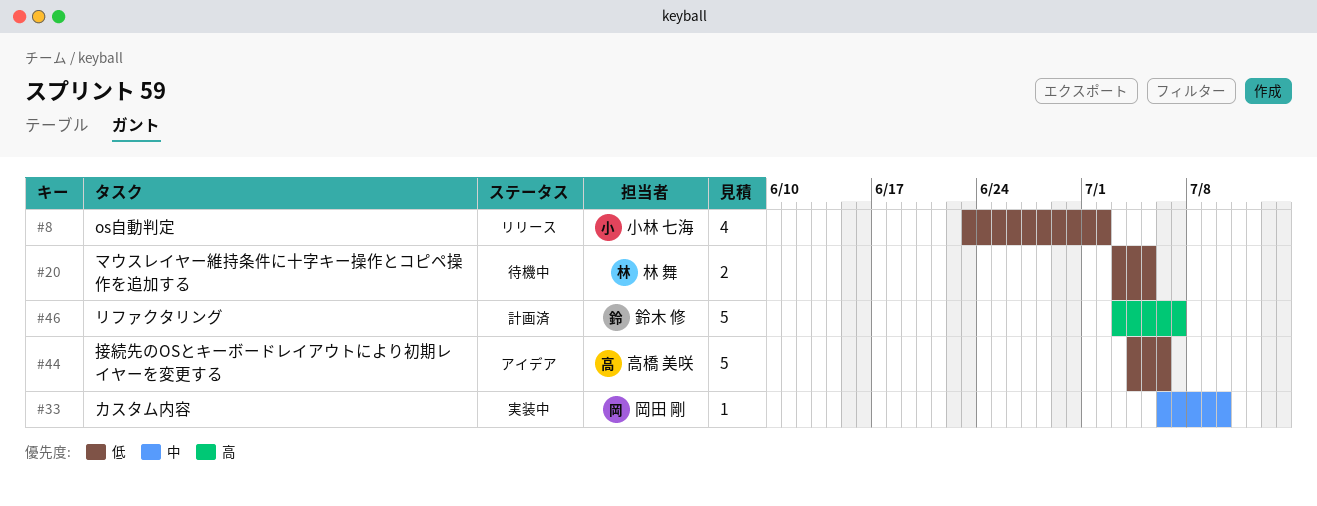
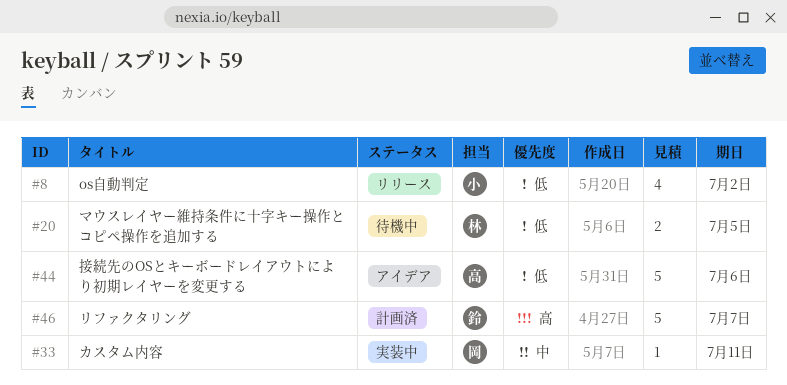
#33, due: Jul 10 -> Jul 11

